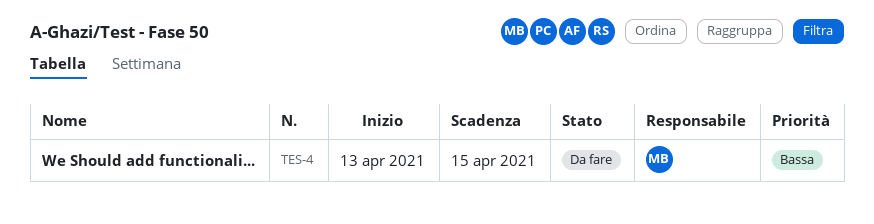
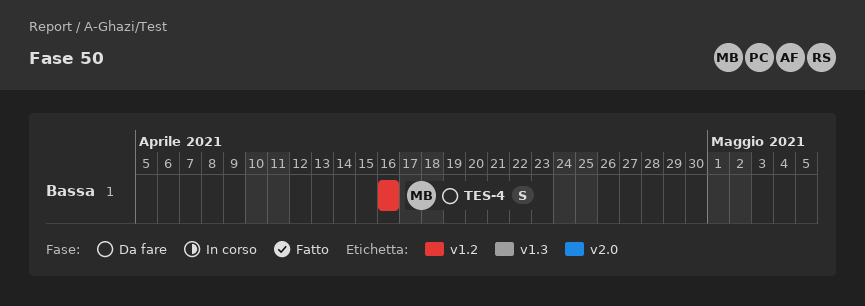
TES-4, start: Apr 13 -> Apr 16
TES-4, due: Apr 15 -> Apr 16

